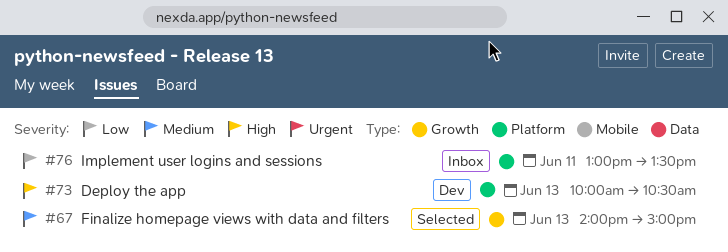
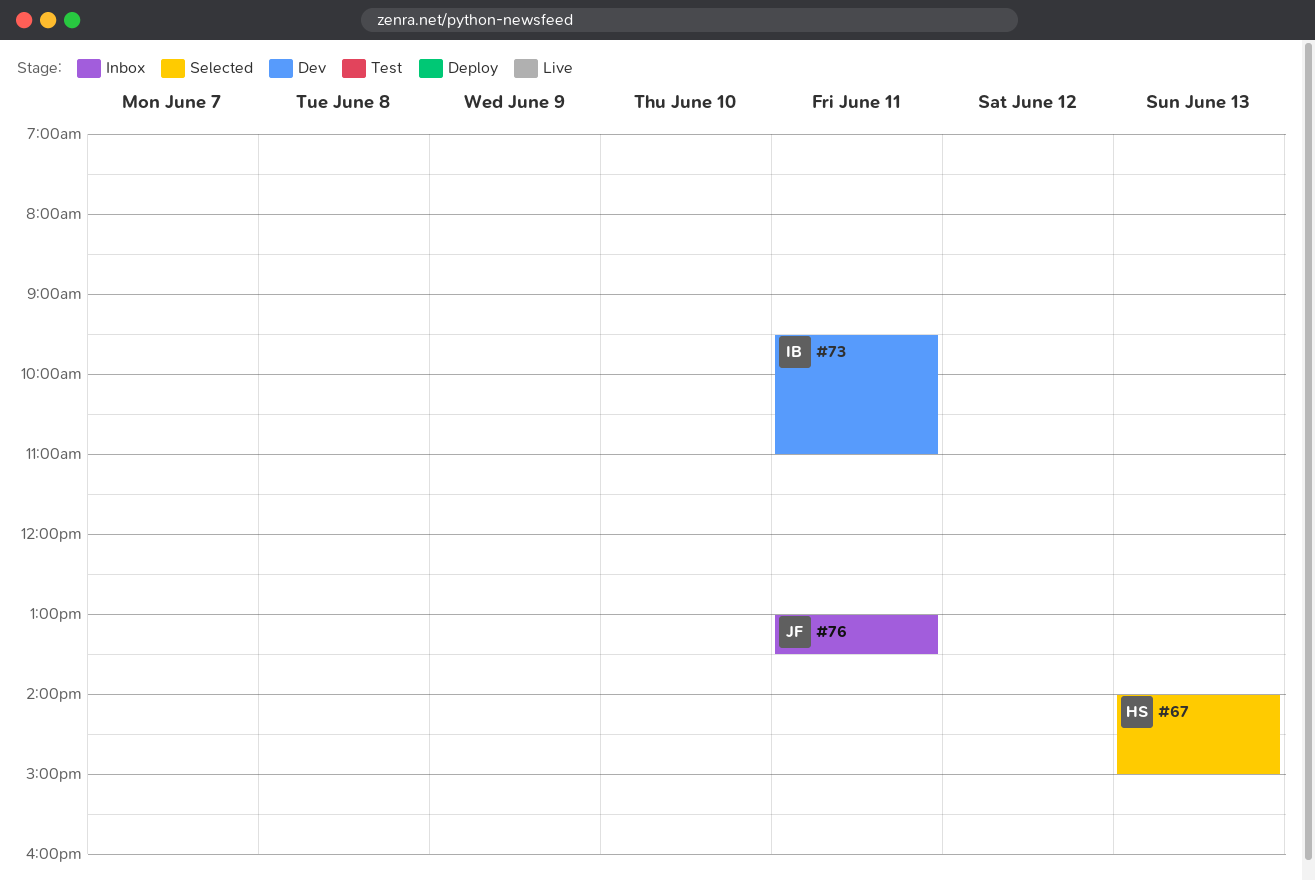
#73, day: Jun 13 -> Jun 11
#73, begins: 10:00 -> 09:30
#73, ends: 10:30 -> 11:00

